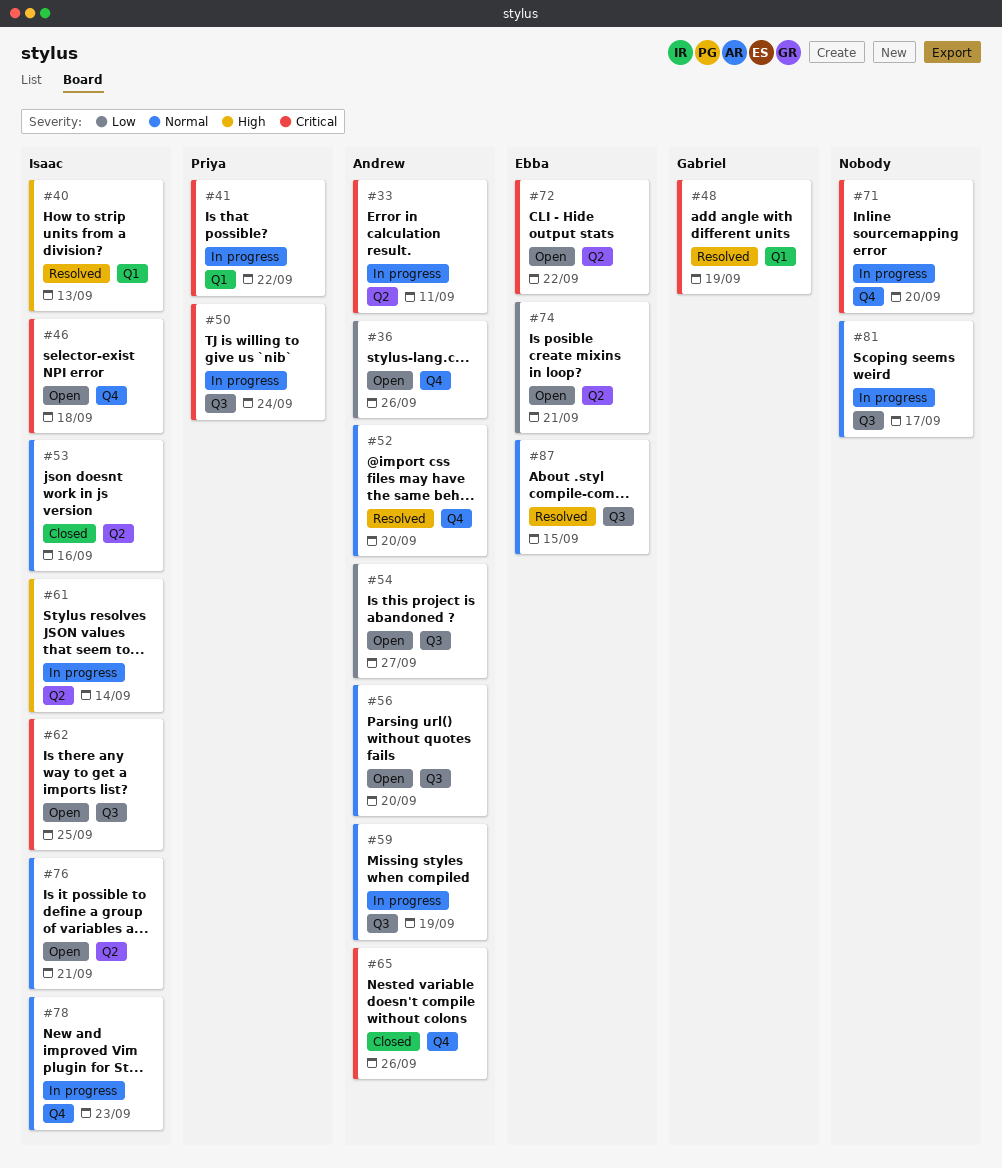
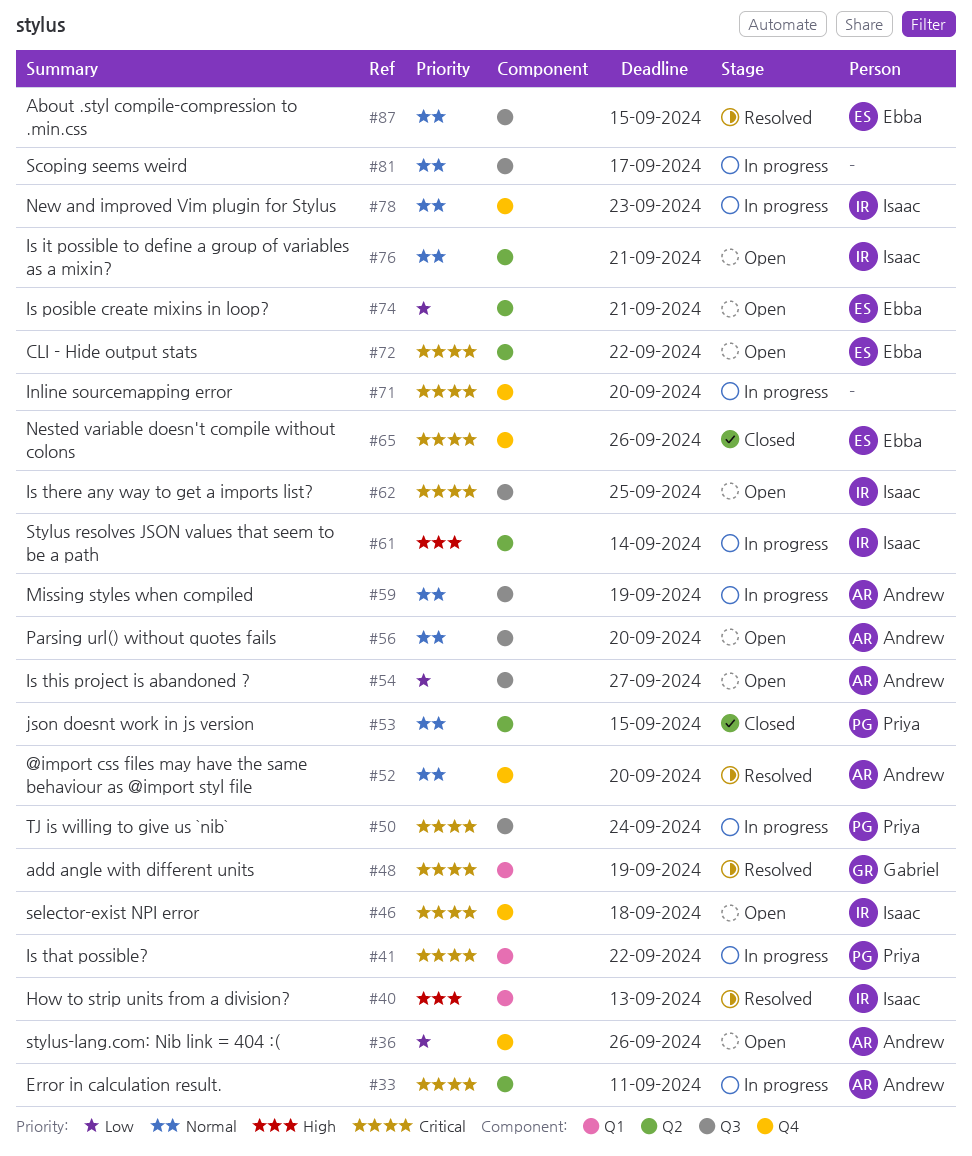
#53, owner: Isaac -> Priya
#53, due: Sep 16 -> Sep 15
#65, owner: Andrew -> Ebba

